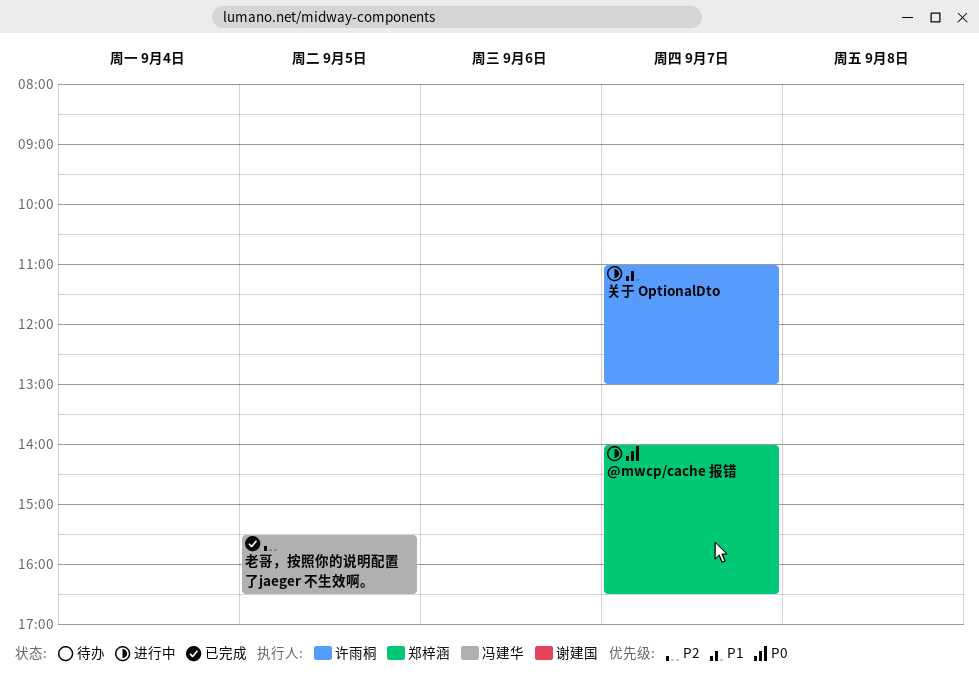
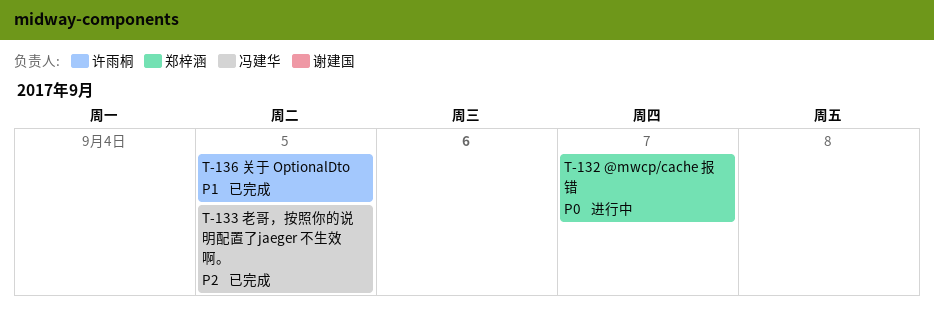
关于 OptionalDto, status: 进行中 -> 已完成
关于 OptionalDto, day: Sep 7 -> Sep 5

